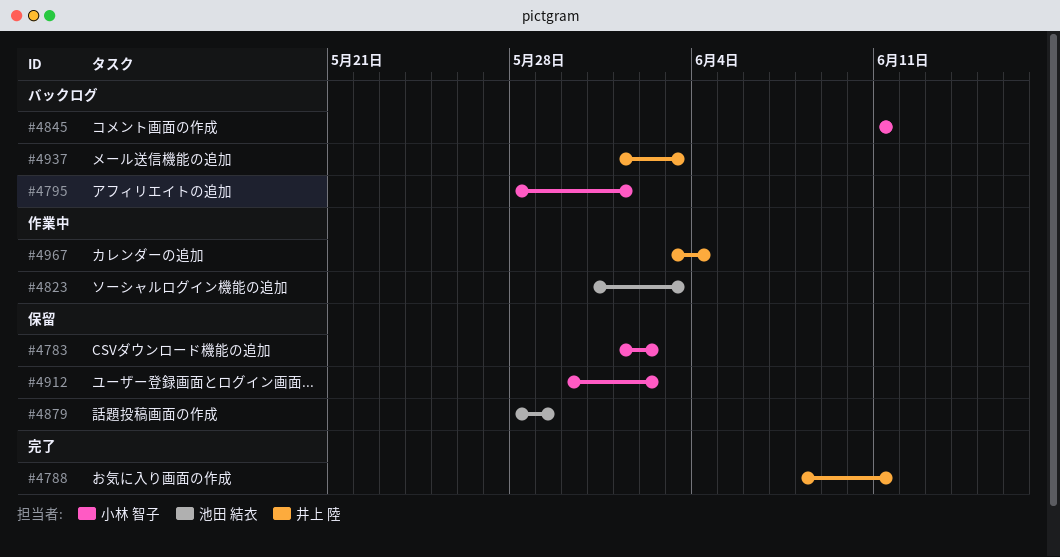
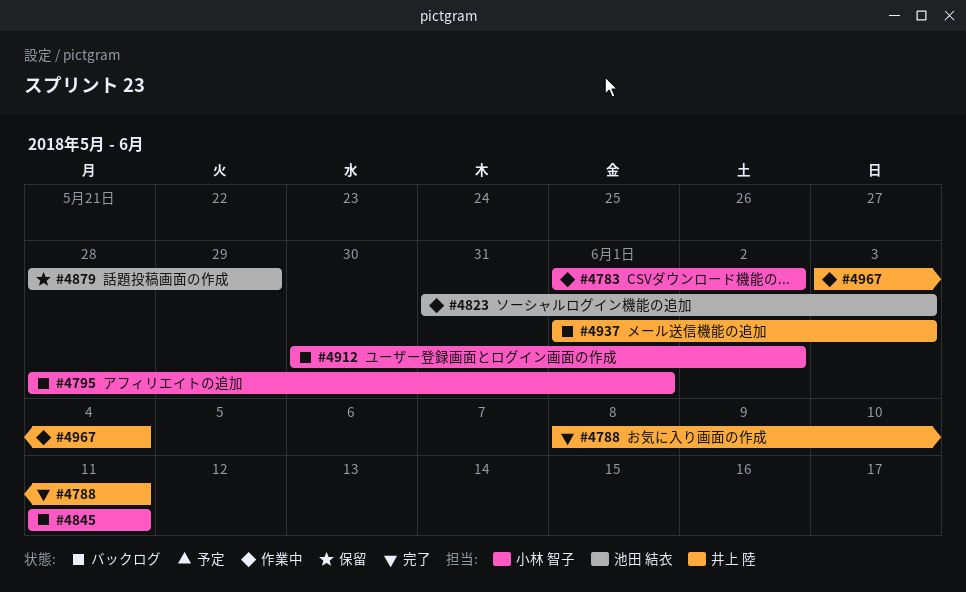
#4783, status: 保留 -> 作業中
#4912, status: 保留 -> バックログ

